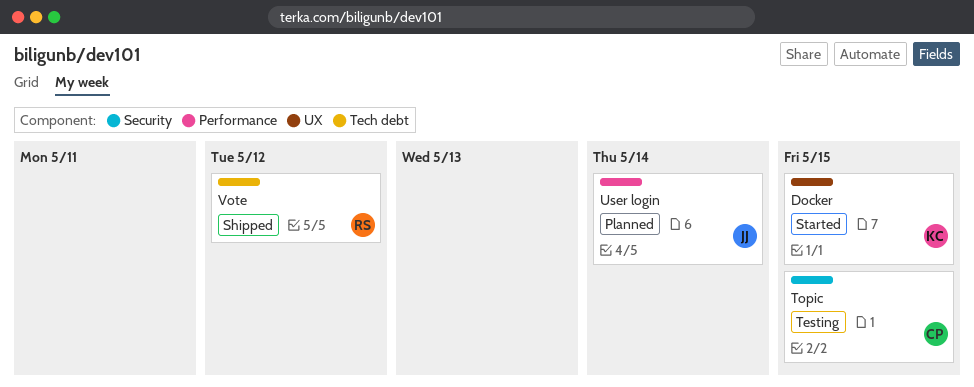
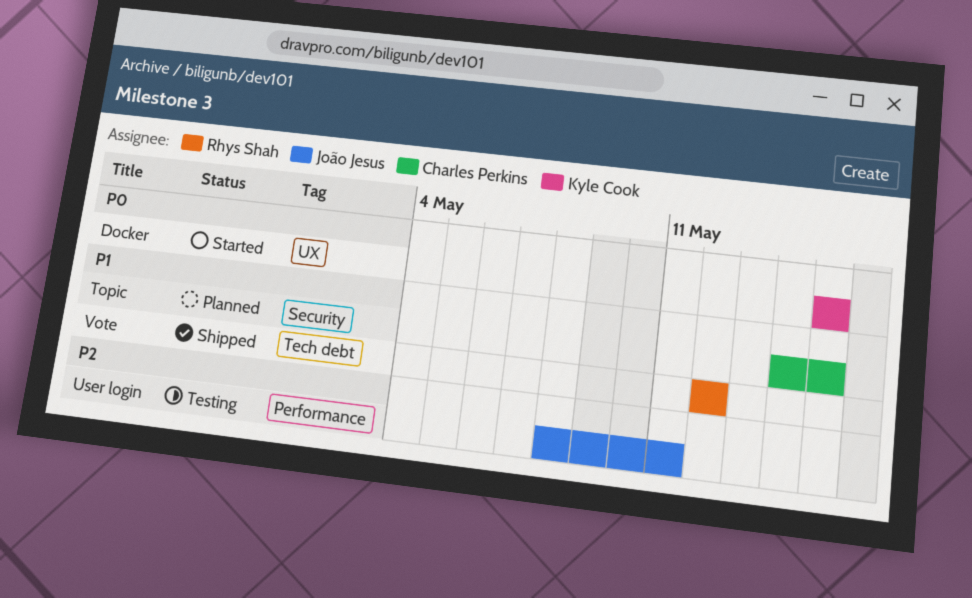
Topic, status: Testing -> Planned
User login, status: Planned -> Testing
User login, due: May 14 -> May 11

